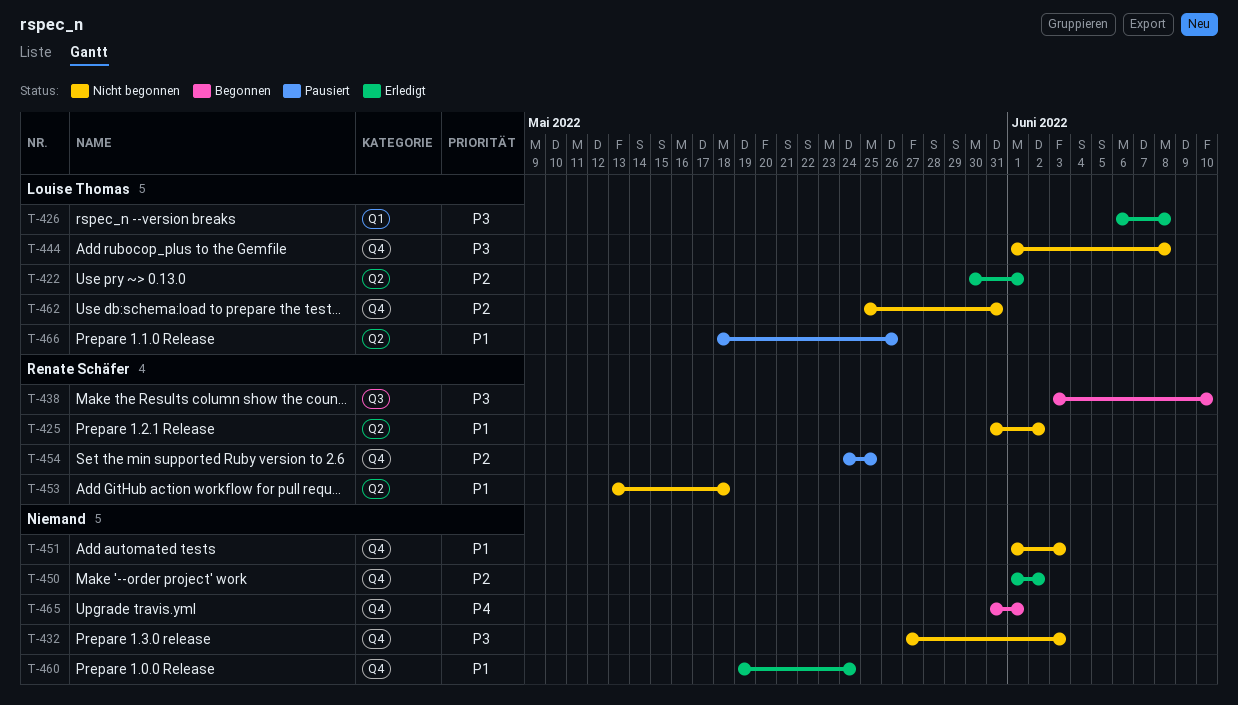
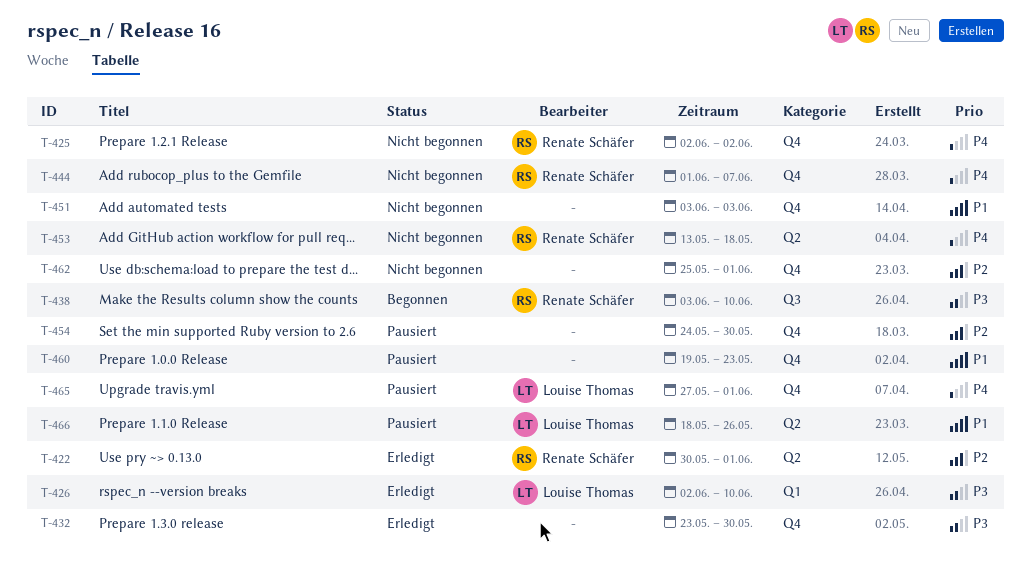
T-422, owner: Louise Thomas -> Renate Schäfer
T-425, priority: P1 -> P4
T-425, label: Q2 -> Q4
T-425, start: May 31 -> Jun 2
T-426, start: Jun 6 -> Jun 2
T-426, due: Jun 8 -> Jun 10
T-432, status: Nicht begonnen -> Erledigt
T-432, start: May 27 -> May 23
T-432, due: Jun 3 -> May 30
T-444, owner: Louise Thomas -> Renate Schäfer
T-444, priority: P3 -> P4
T-444, due: Jun 8 -> Jun 7
T-450: present -> none
T-451, start: Jun 1 -> Jun 3
T-453, priority: P1 -> P4
T-454, owner: Renate Schäfer -> none
T-454, due: May 25 -> May 30
T-460, status: Erledigt -> Pausiert
T-460, due: May 24 -> May 23
T-462, owner: Louise Thomas -> none
T-462, due: May 31 -> Jun 1
T-465, status: Begonnen -> Pausiert
T-465, owner: none -> Louise Thomas
T-465, start: May 31 -> May 27

